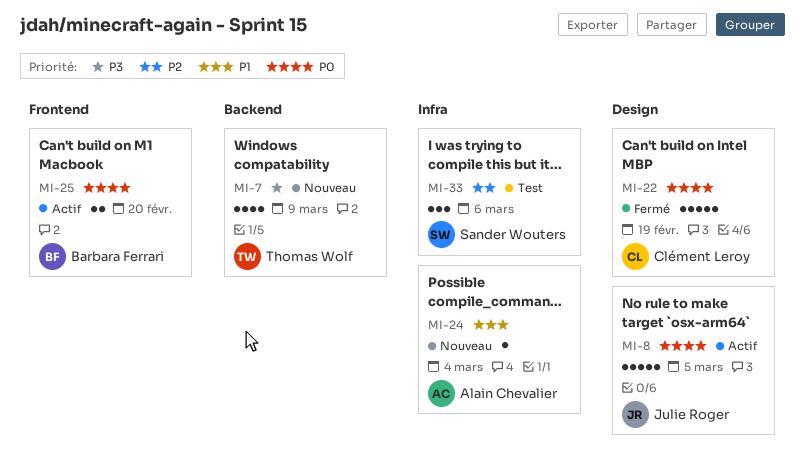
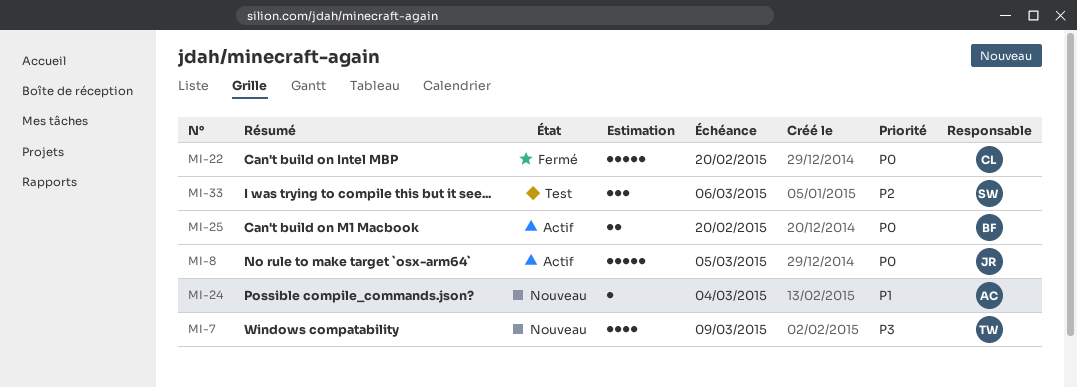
MI-22, due: Feb 19 -> Feb 20

